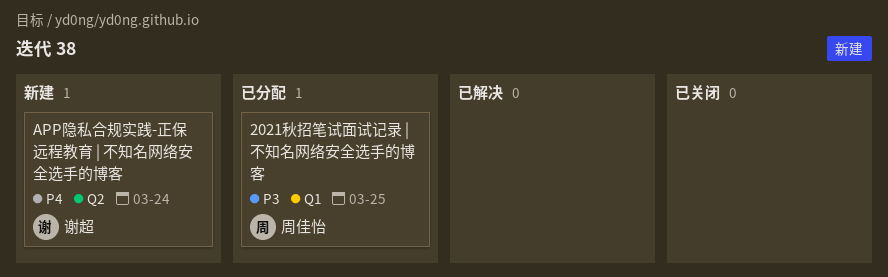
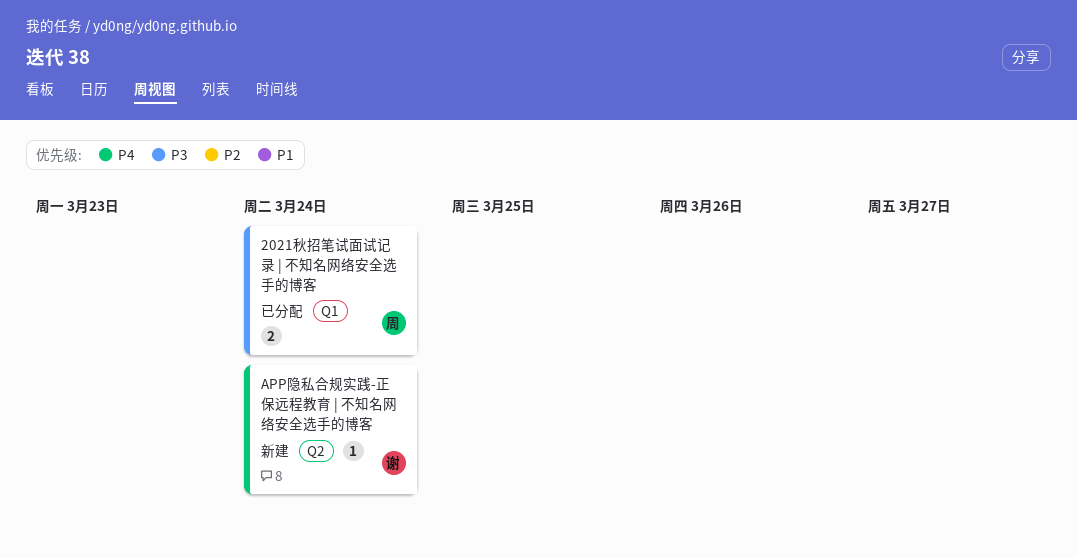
2021秋招笔试面试记录 | 不知名网络安全选手的博客, due: Mar 25 -> Mar 24

